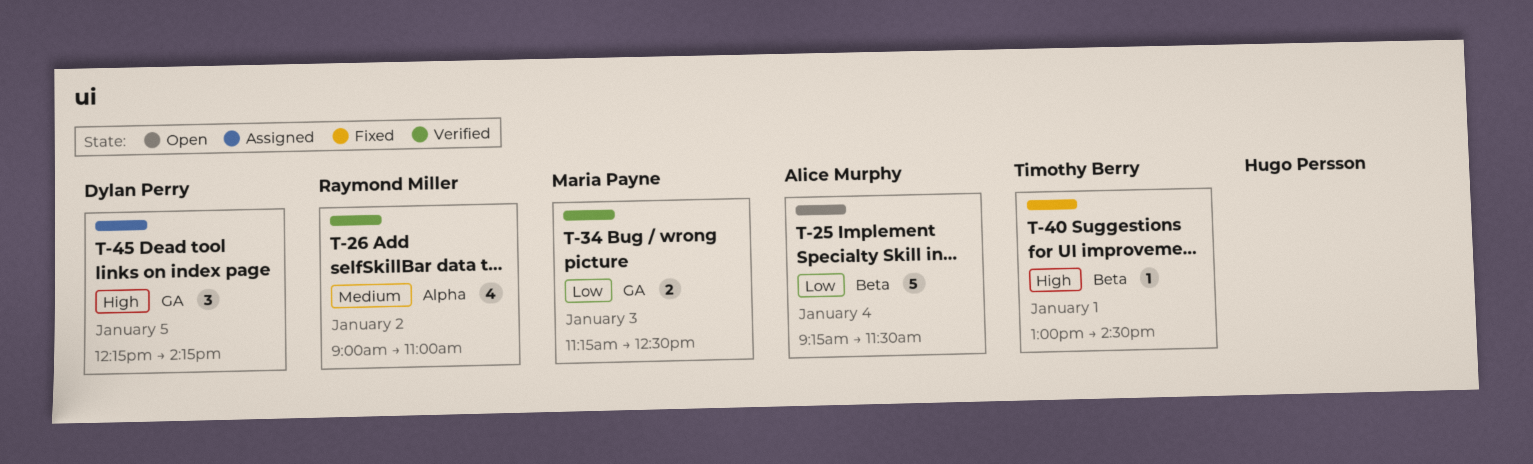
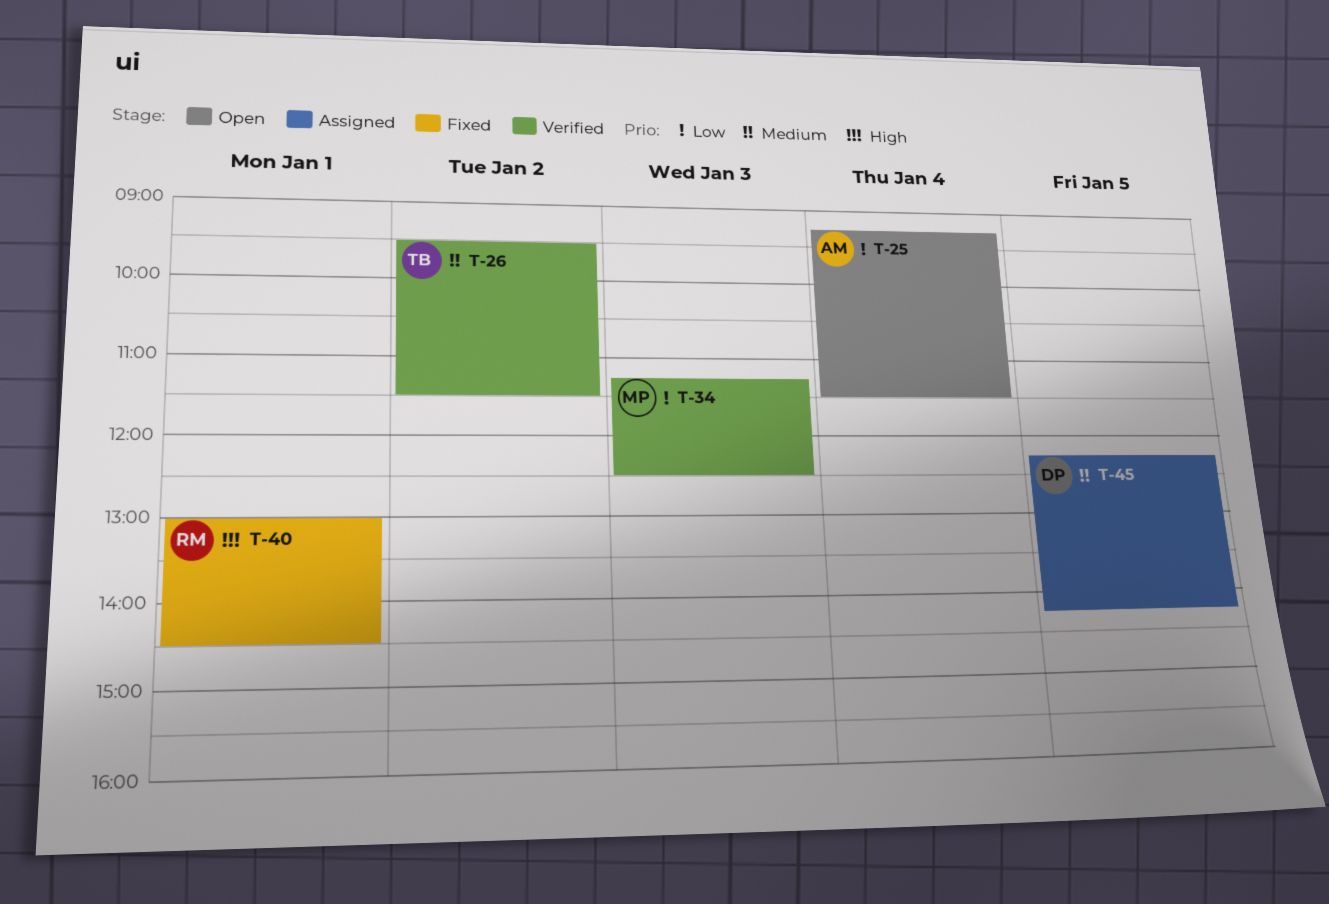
T-26, owner: Raymond Miller -> Timothy Berry
T-26, begins: 09:00 -> 09:30
T-26, ends: 11:00 -> 11:30
T-40, owner: Timothy Berry -> Raymond Miller
T-45, priority: High -> Medium

